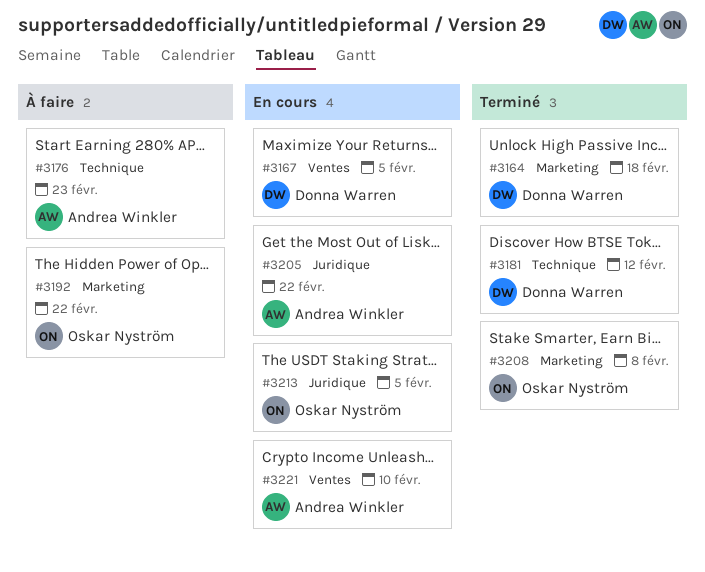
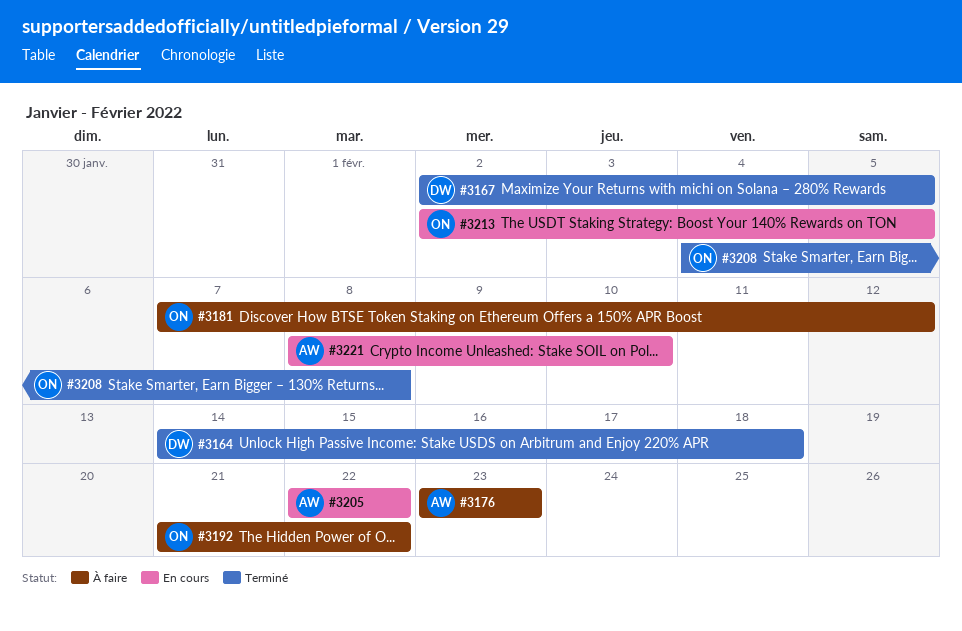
#3167, status: En cours -> Terminé
#3181, status: Terminé -> À faire
#3181, owner: Donna Warren -> Oskar Nyström

